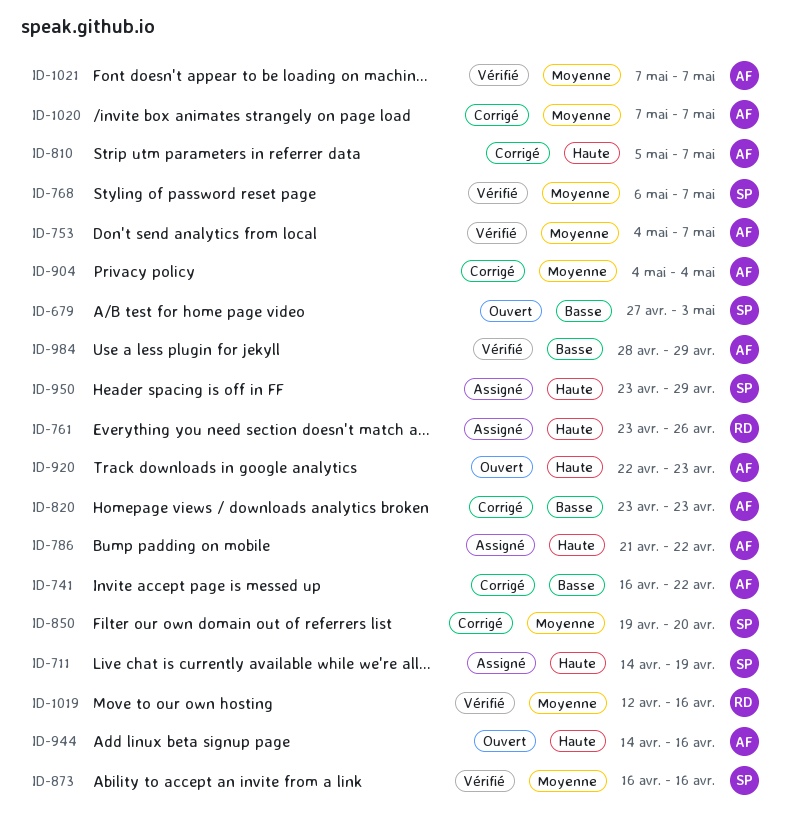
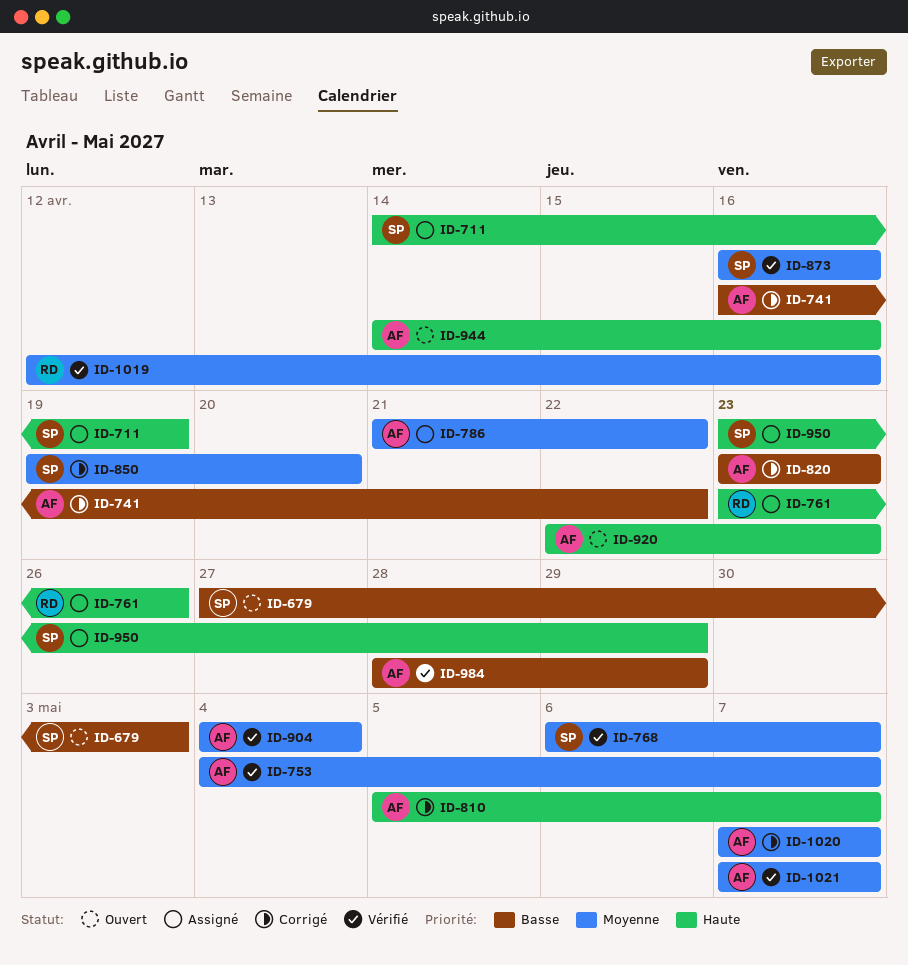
ID-786, priority: Haute -> Moyenne
ID-904, status: Corrigé -> Vérifié

